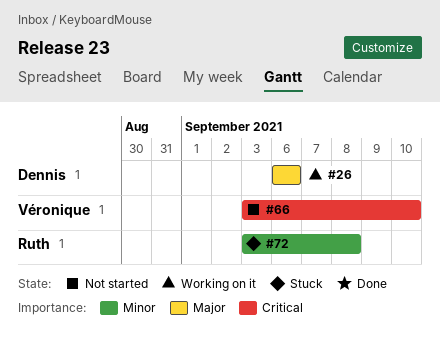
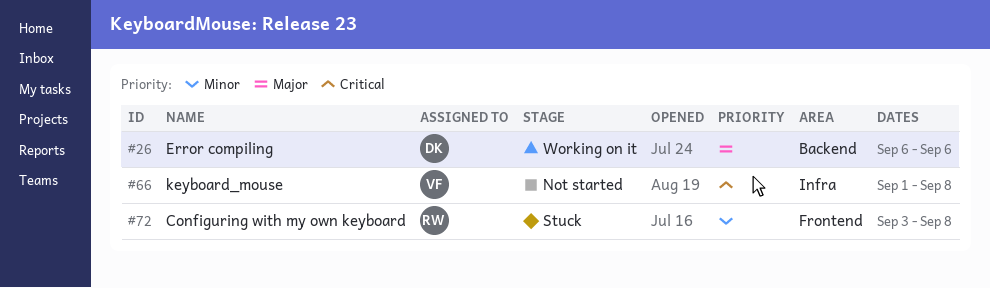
#66, start: Sep 3 -> Sep 1
#66, due: Sep 10 -> Sep 8

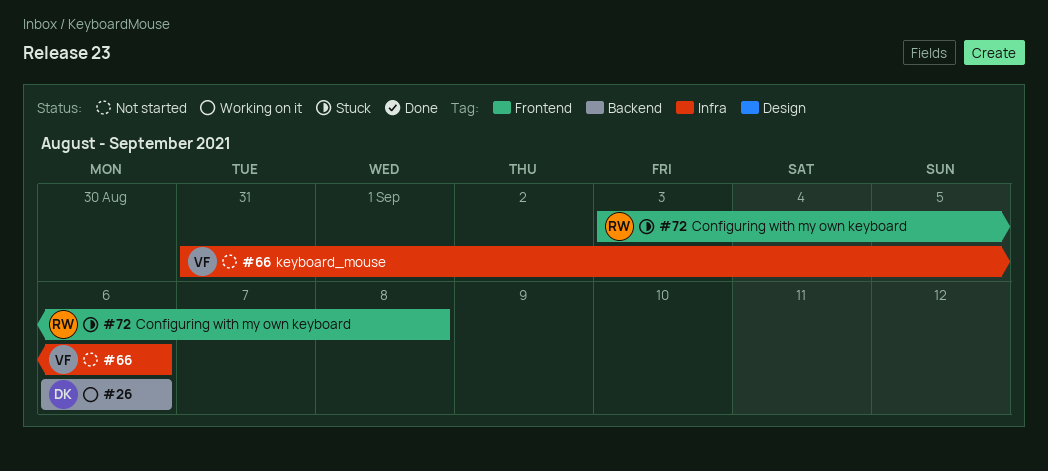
#66, start: Sep 1 -> Aug 31
#66, due: Sep 8 -> Sep 6

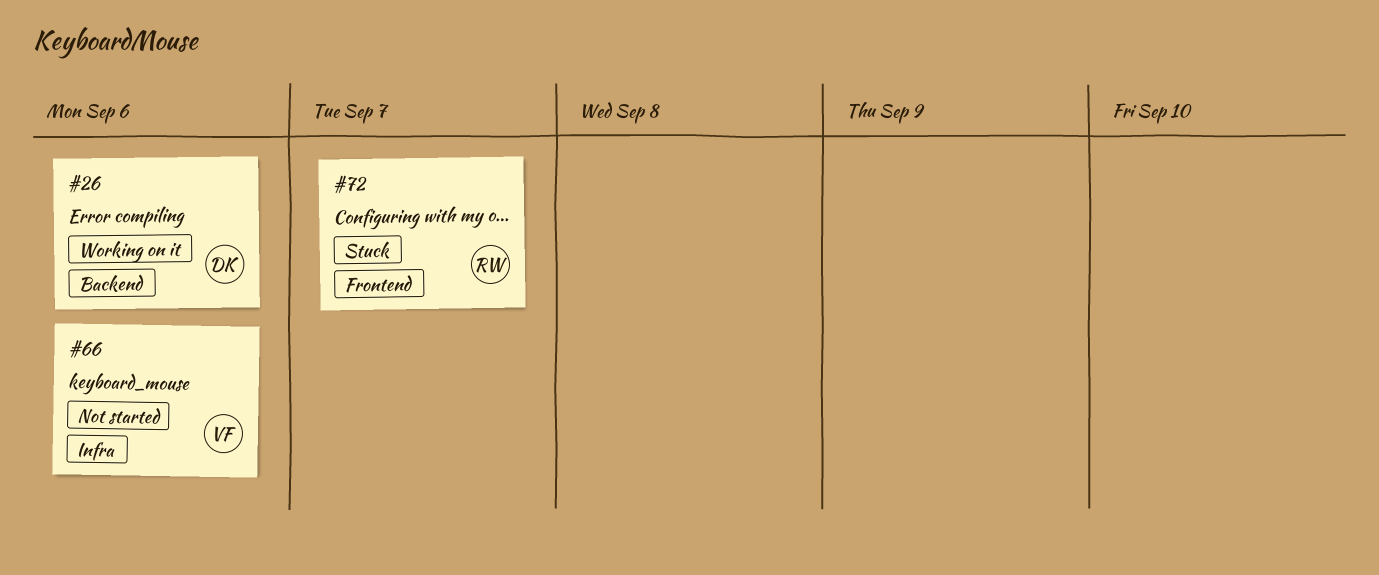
#72, due: Sep 8 -> Sep 7

